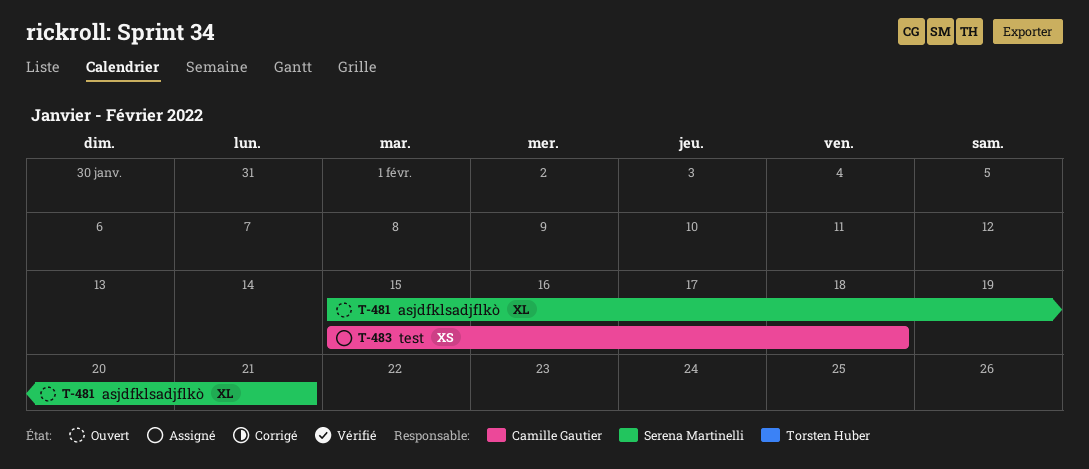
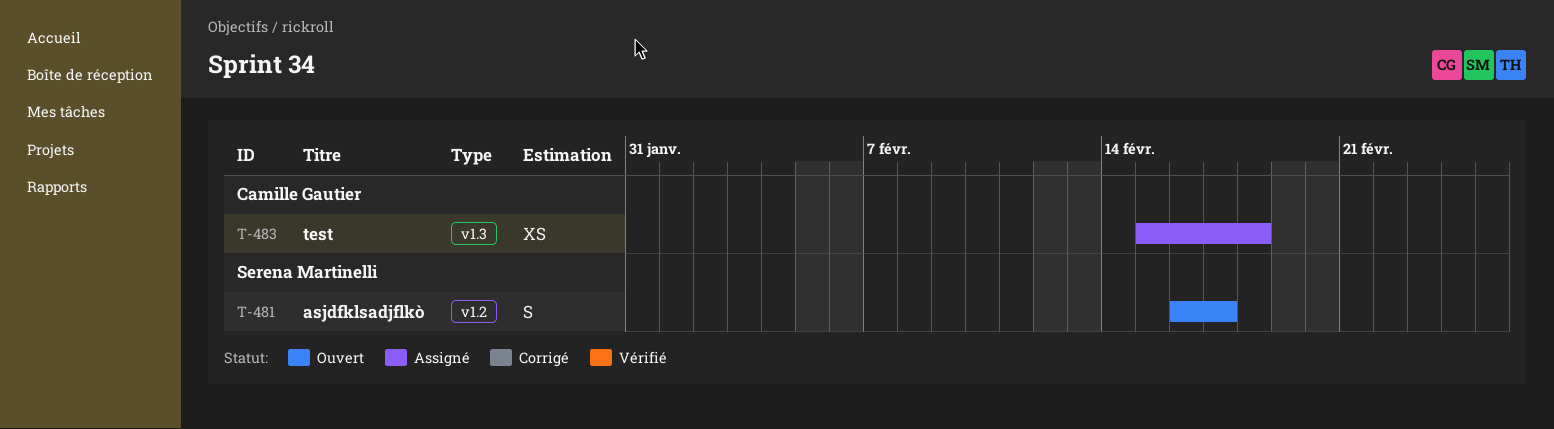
T-481, estimate: XL -> S
T-481, start: Feb 15 -> Feb 16
T-481, due: Feb 21 -> Feb 17

